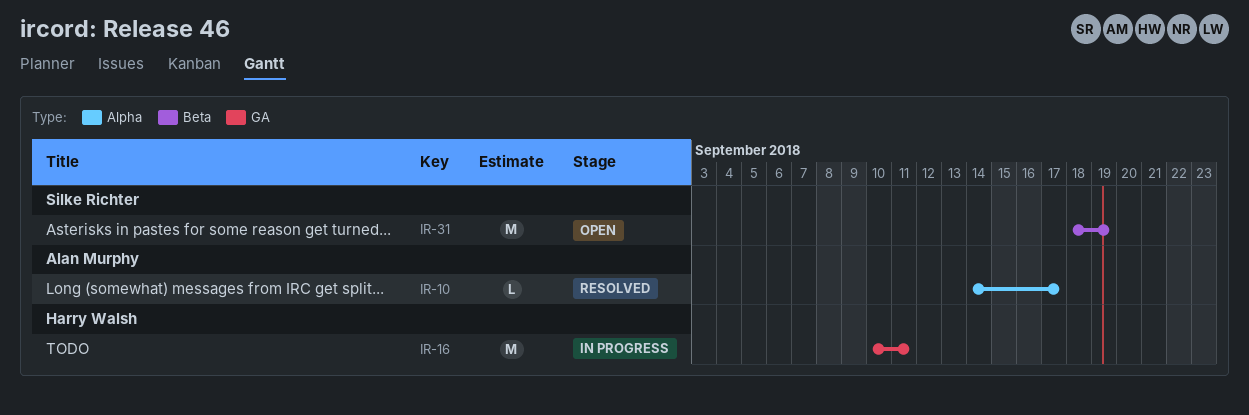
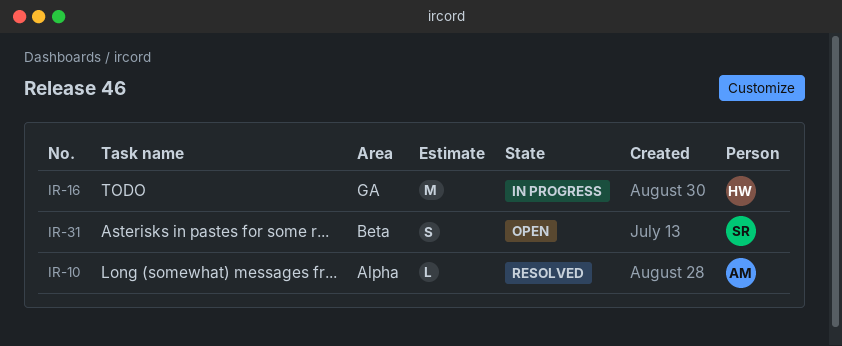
IR-31, estimate: M -> S

